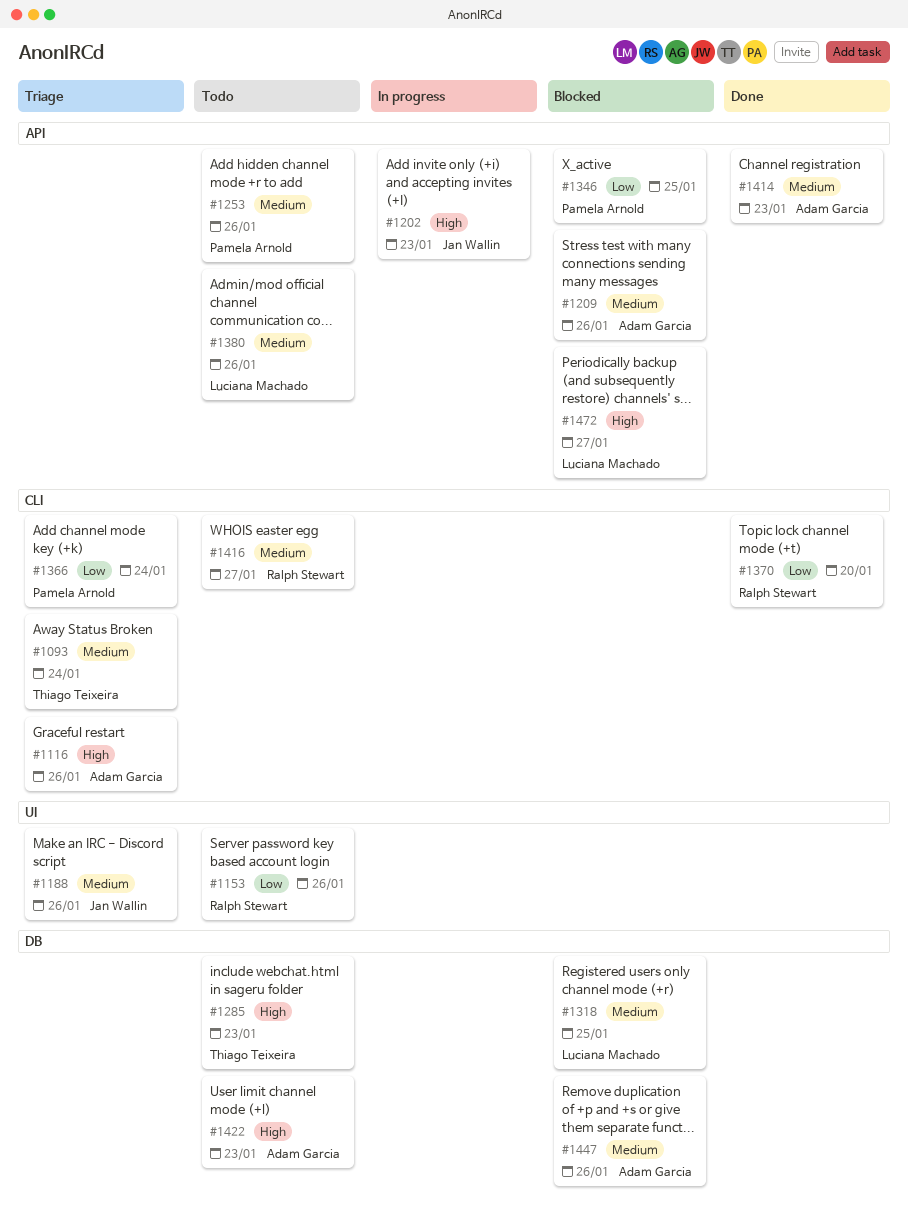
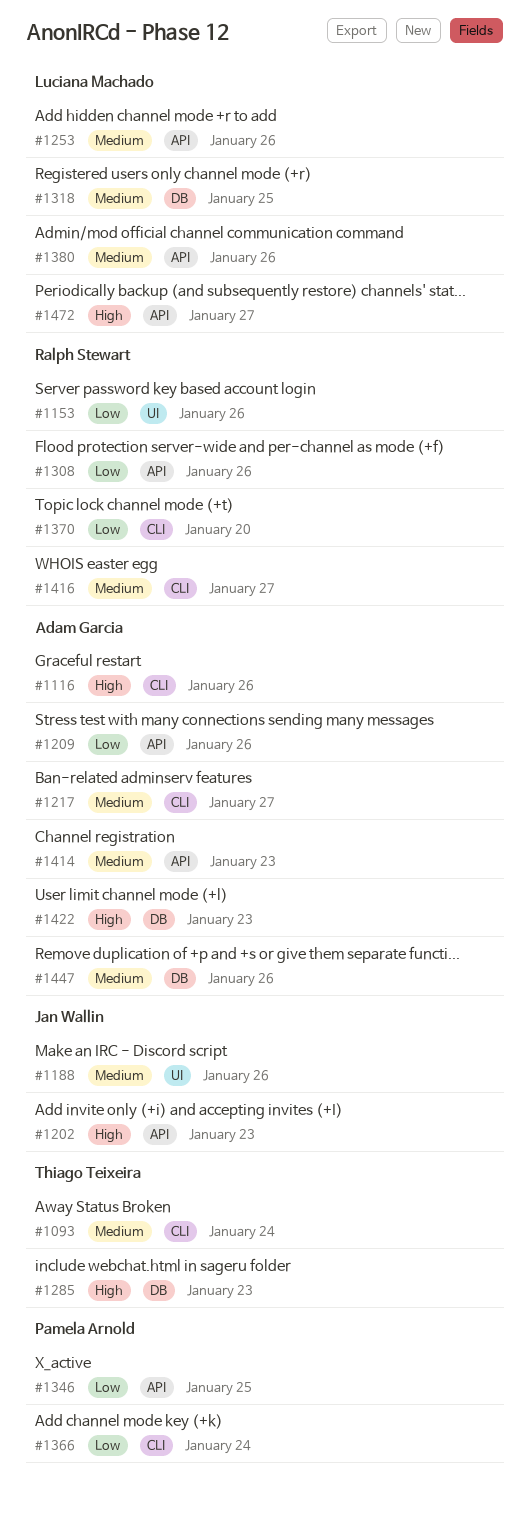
#1209, priority: Medium -> Low
#1217: none -> present
#1253, owner: Pamela Arnold -> Luciana Machado
#1308: none -> present

